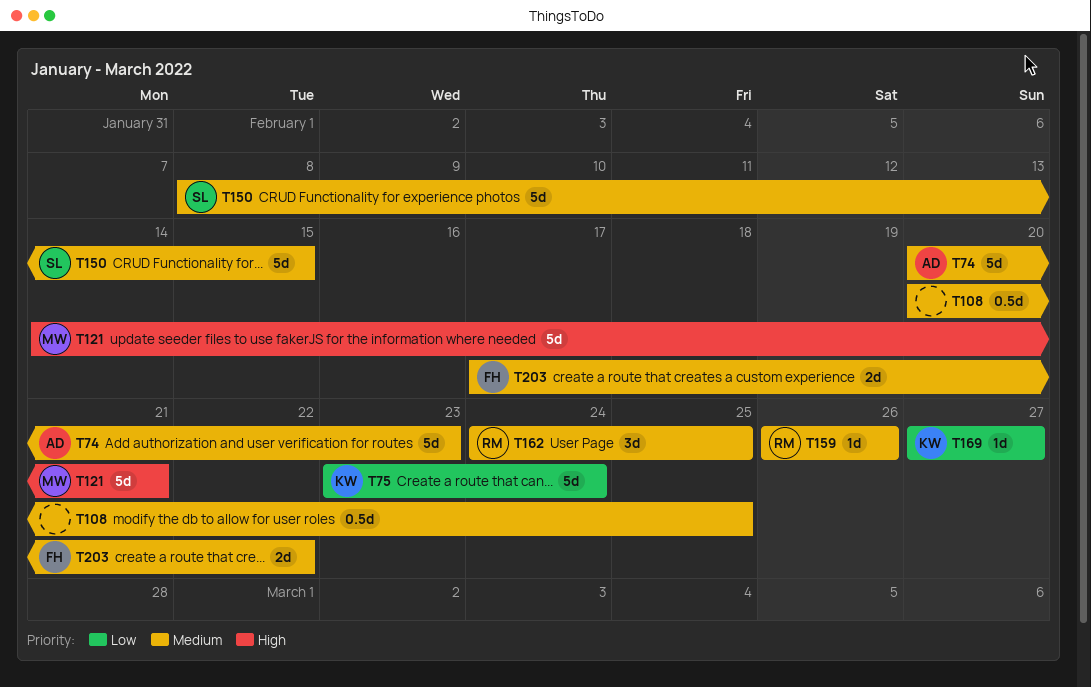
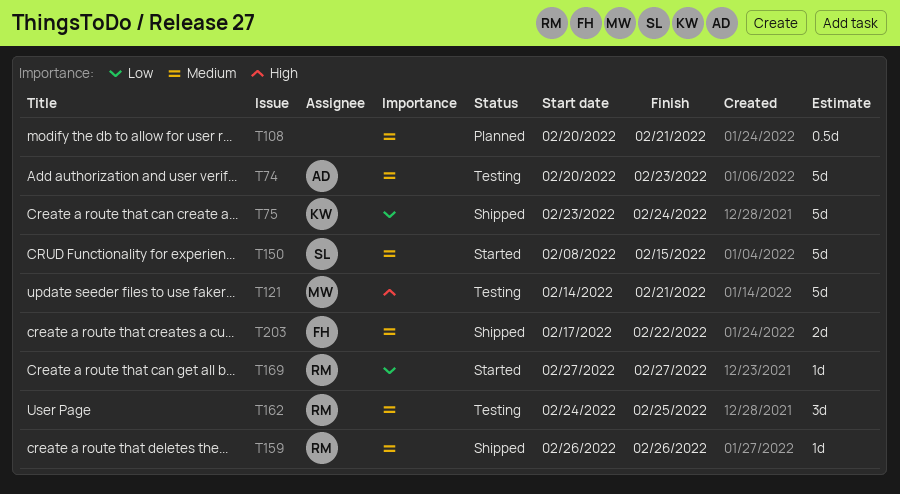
T108, due: Feb 25 -> Feb 21
T169, owner: KW -> RM

